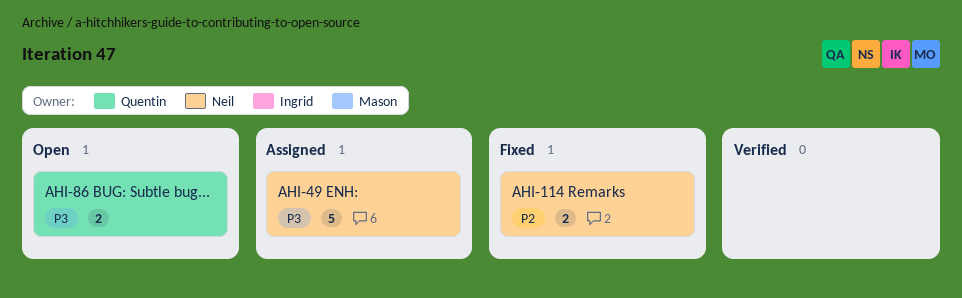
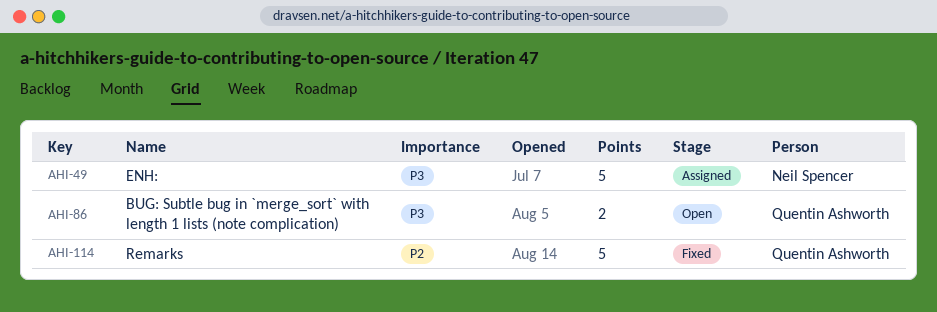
AHI-114, owner: Neil Spencer -> Quentin Ashworth
AHI-114, estimate: 2 -> 5

